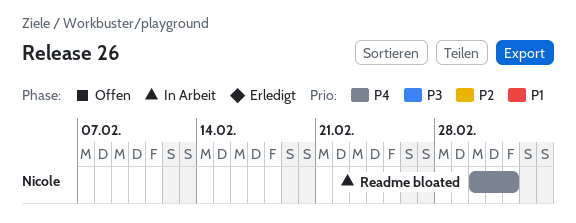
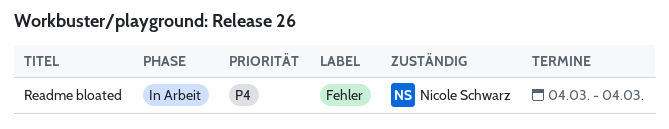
Readme bloated, start: Mar 2 -> Mar 4

